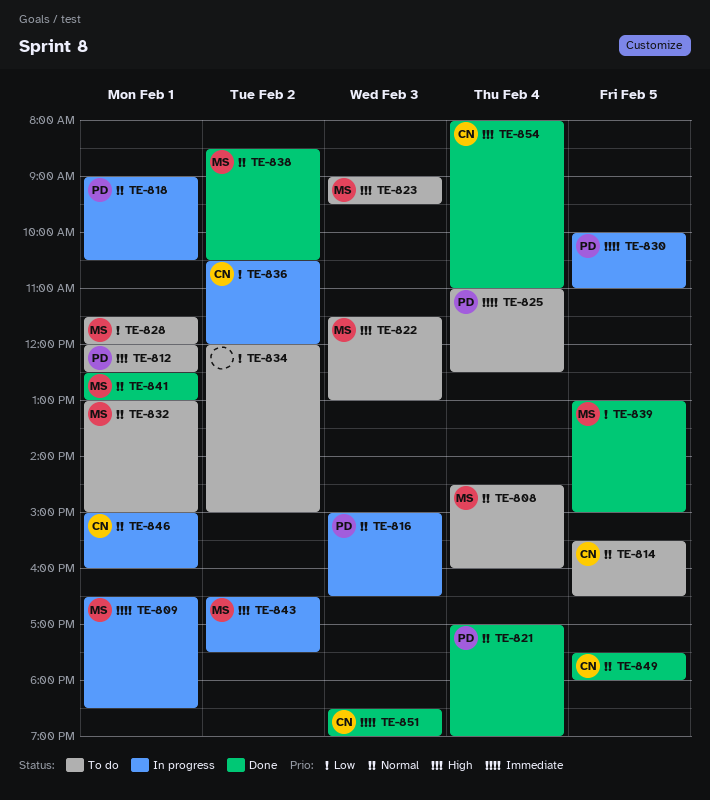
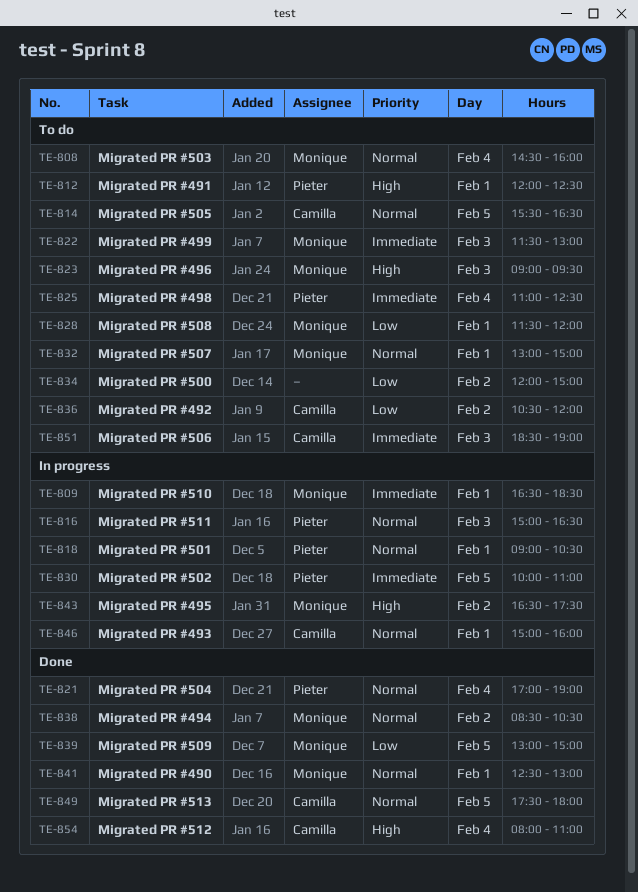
TE-822, priority: High -> Immediate
TE-836, status: In progress -> To do
TE-851, status: Done -> To do

